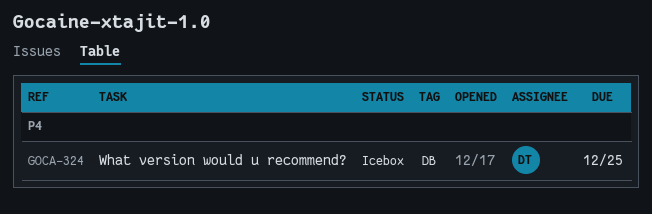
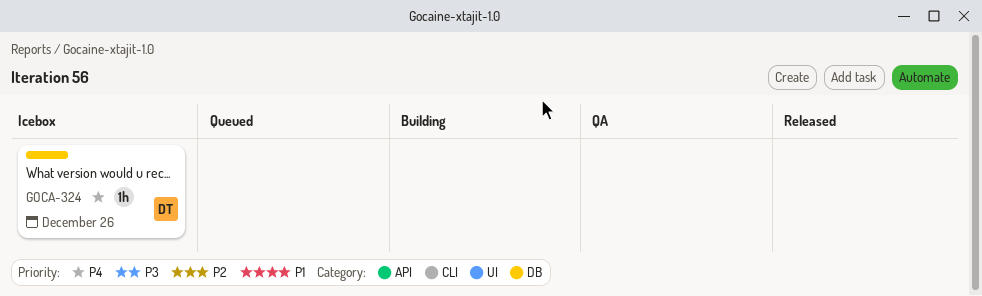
GOCA-324, due: Dec 25 -> Dec 26

